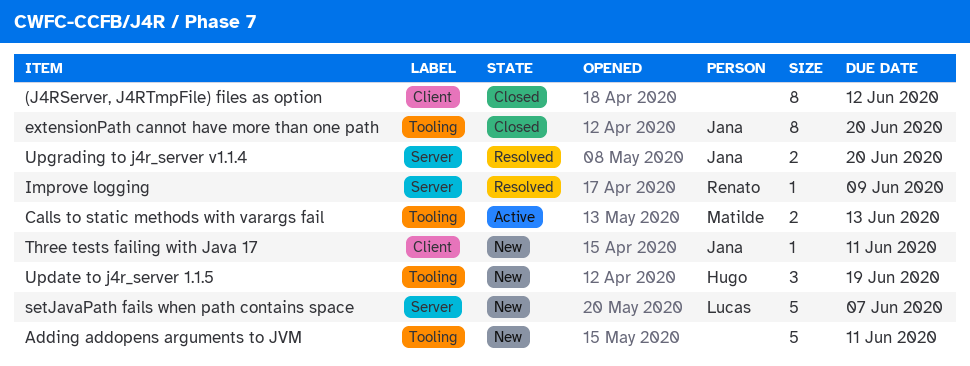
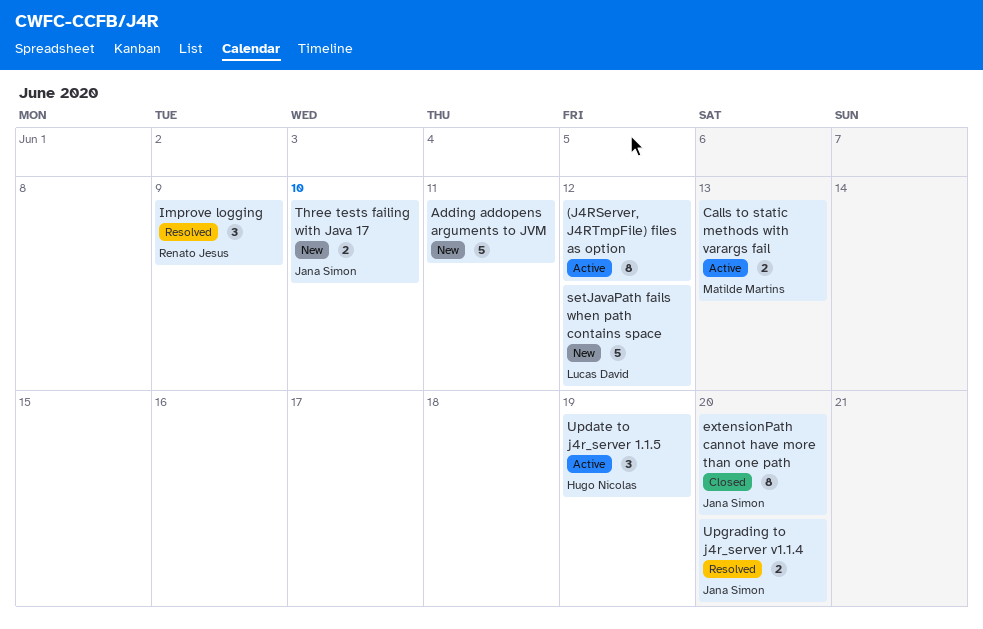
(J4RServer, J4RTmpFile) files as option, status: Closed -> Active
Improve logging, estimate: 1 -> 3
setJavaPath fails when path contains space, due: Jun 7 -> Jun 12
Three tests failing with Java 17, estimate: 1 -> 2
Three tests failing with Java 17, due: Jun 11 -> Jun 10
Update to j4r_server 1.1.5, status: New -> Active

